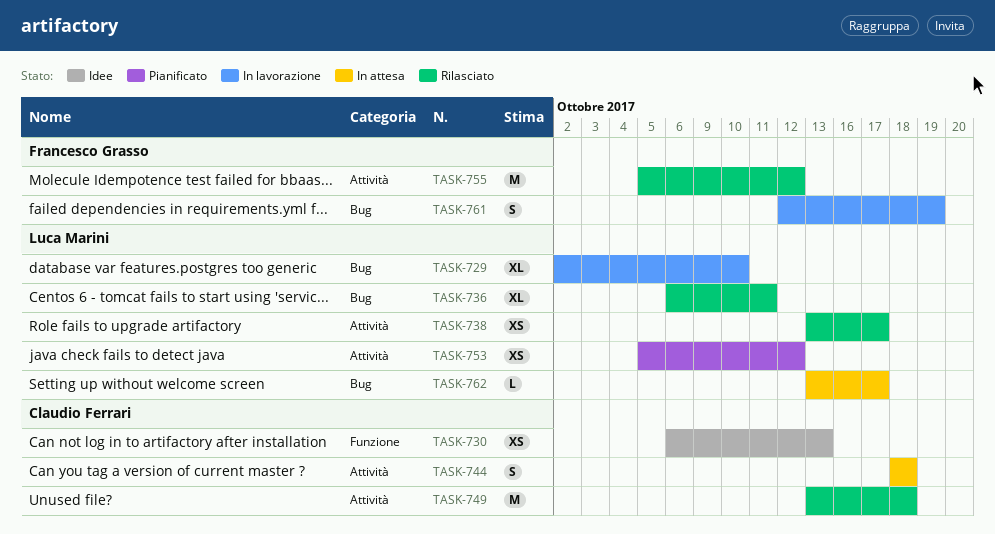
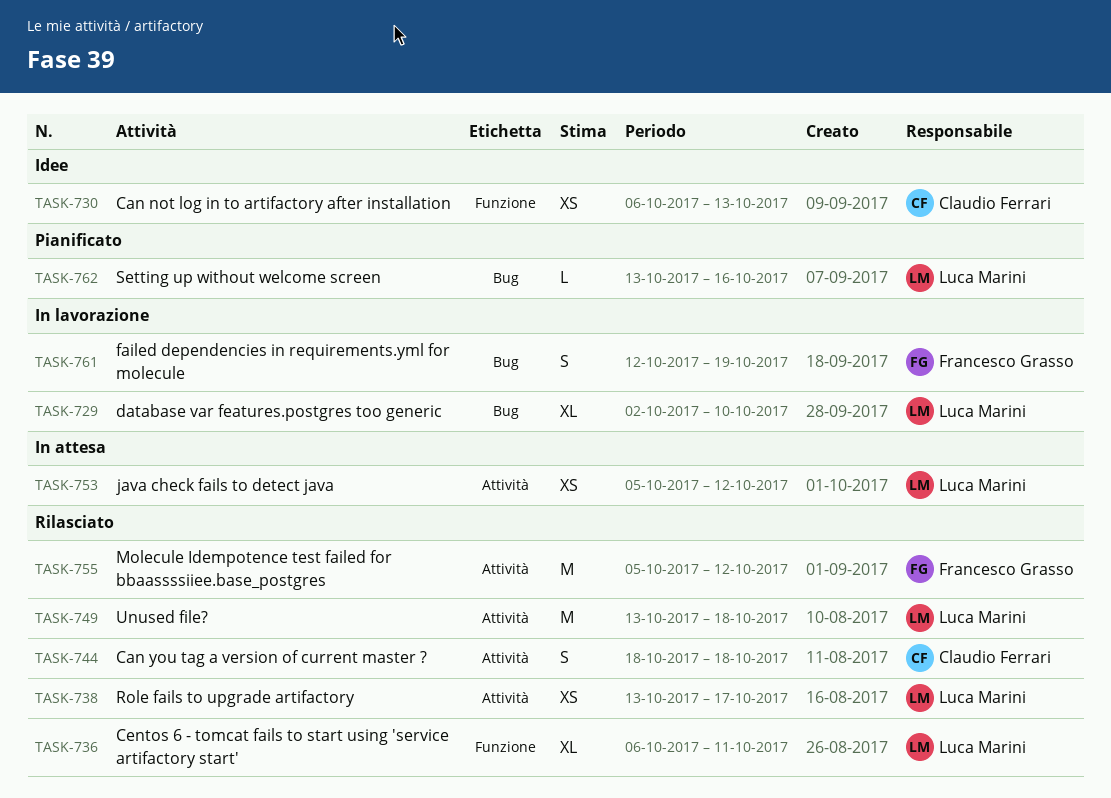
TASK-736, label: Bug -> Funzione
TASK-744, status: In attesa -> Rilasciato
TASK-749, owner: Claudio Ferrari -> Luca Marini
TASK-753, status: Pianificato -> In attesa
TASK-762, status: In attesa -> Pianificato
TASK-762, due: Oct 17 -> Oct 16

